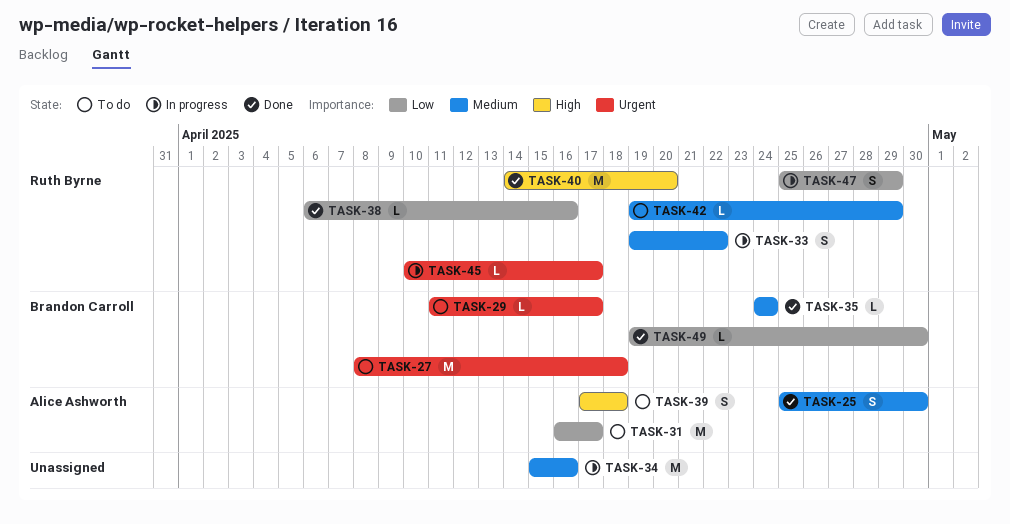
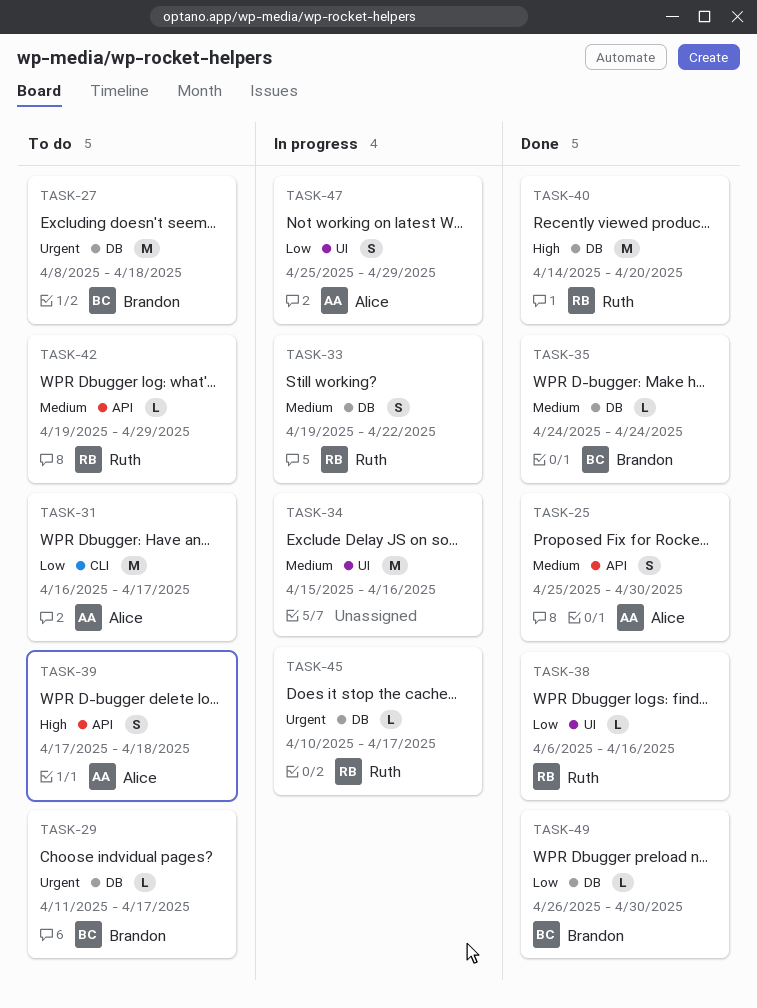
TASK-47, owner: Ruth Byrne -> Alice Ashworth
TASK-49, start: Apr 19 -> Apr 26

